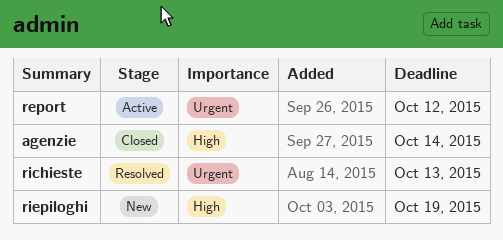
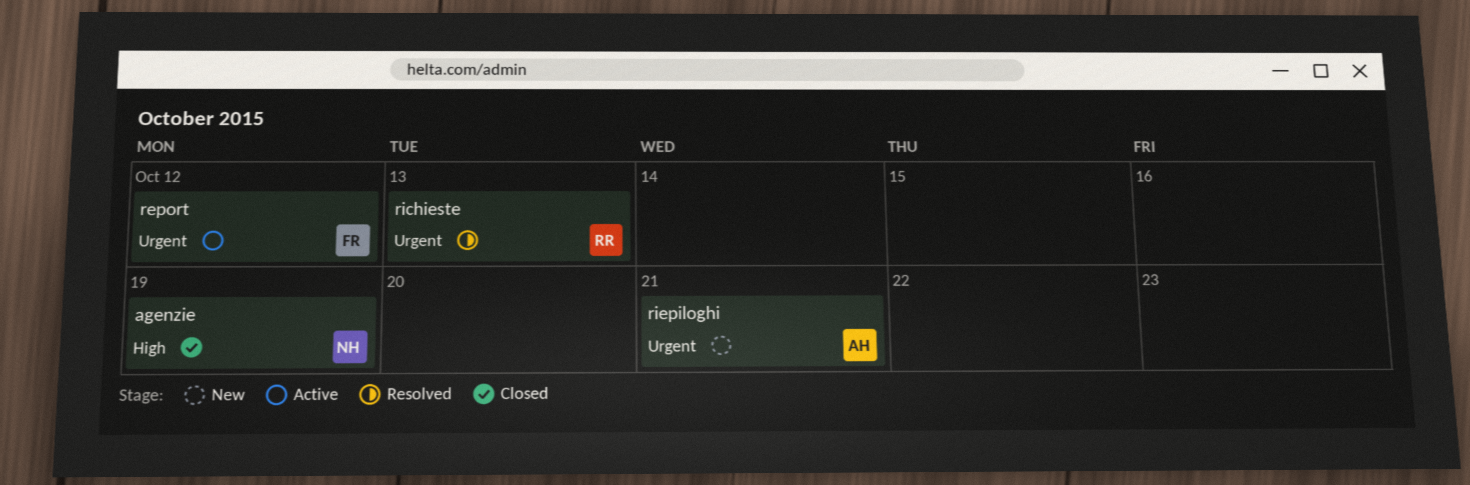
agenzie, due: Oct 14 -> Oct 19
riepiloghi, priority: High -> Urgent
riepiloghi, due: Oct 19 -> Oct 21

